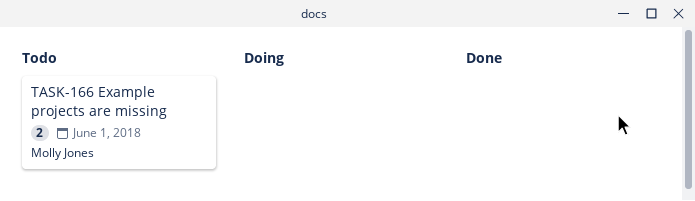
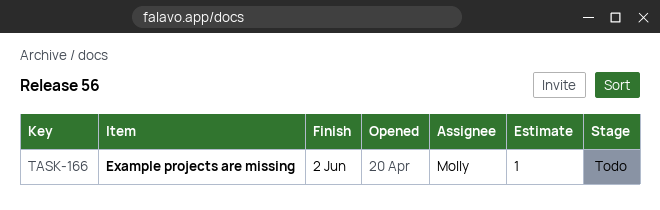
TASK-166, estimate: 2 -> 1
TASK-166, due: Jun 1 -> Jun 2

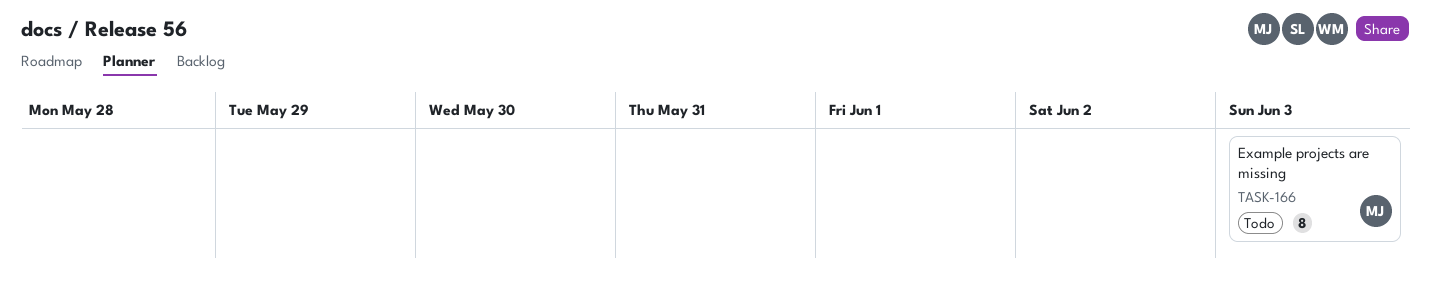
TASK-166, estimate: 1 -> 8
TASK-166, due: Jun 2 -> Jun 3

